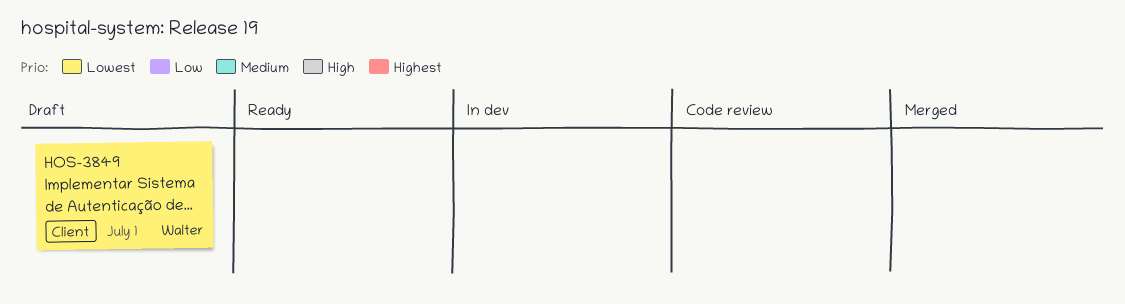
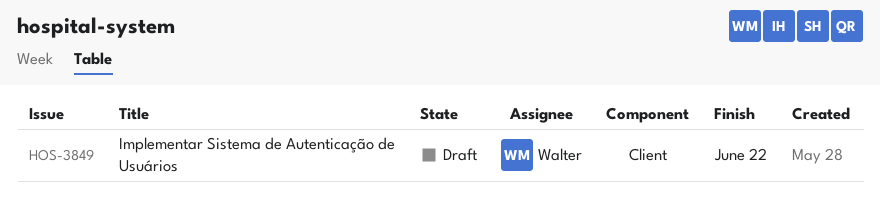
HOS-3849, due: Jul 1 -> Jun 22

